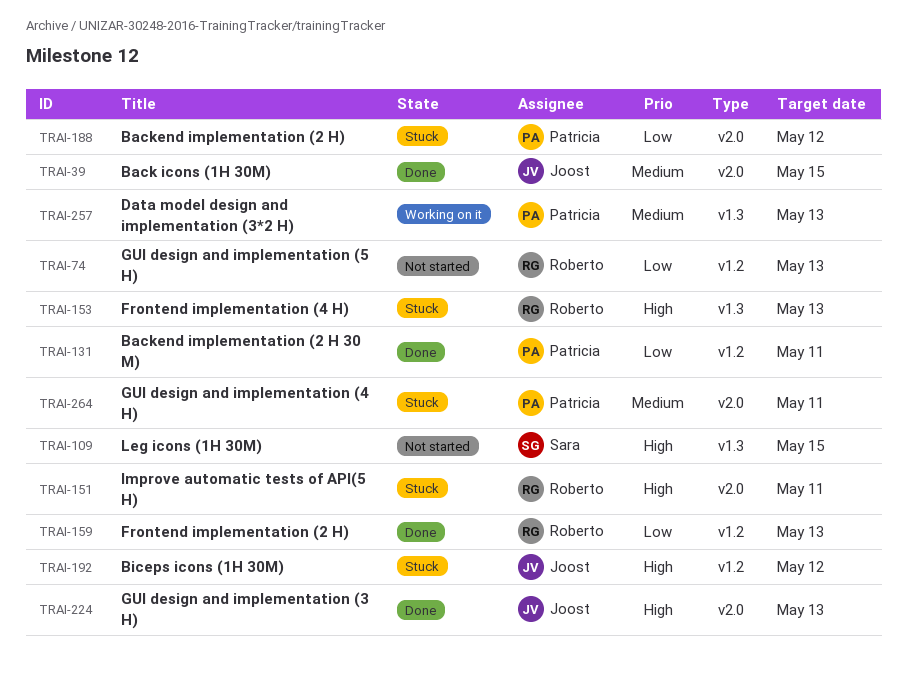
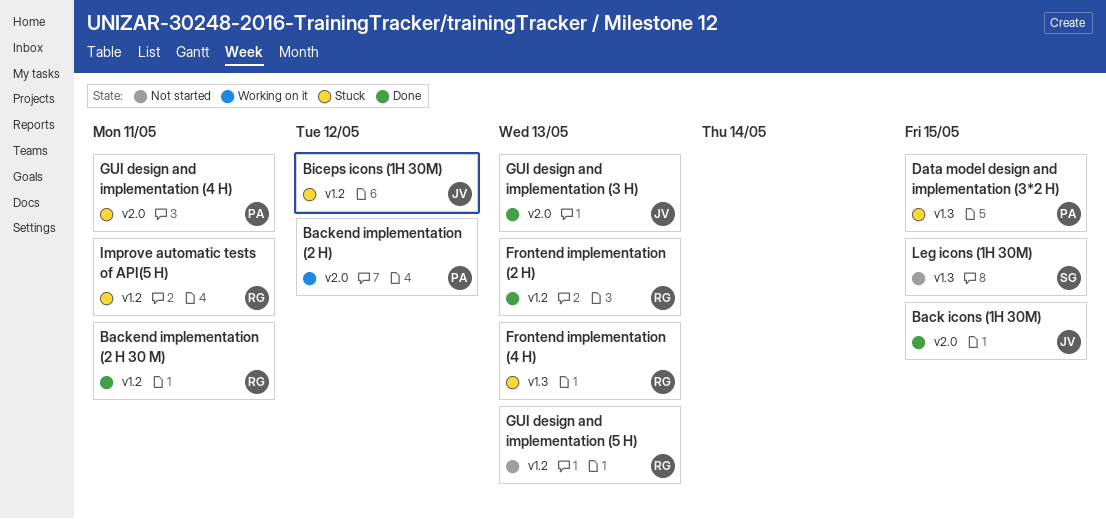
Backend implementation (2 H 30 M), owner: Patricia -> Roberto
Backend implementation (2 H), status: Stuck -> Working on it
Data model design and implementation (3*2 H), status: Working on it -> Stuck
Data model design and implementation (3*2 H), due: May 13 -> May 15
Improve automatic tests of API(5 H), label: v2.0 -> v1.2

